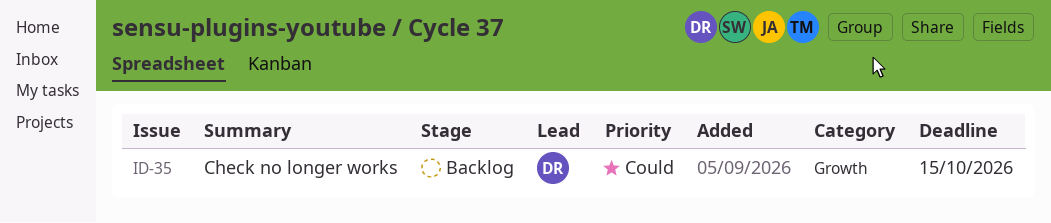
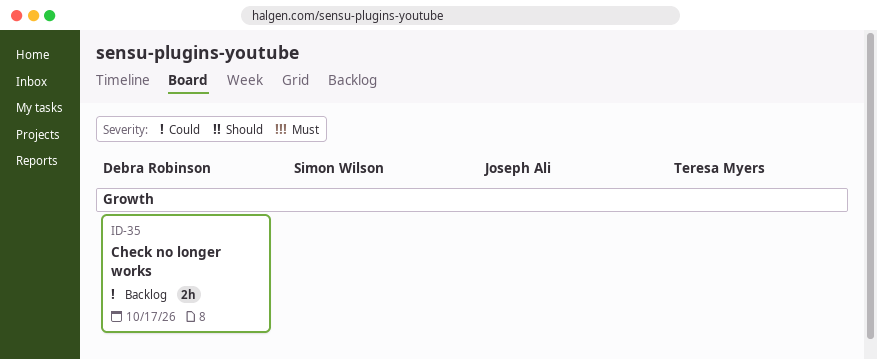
ID-35, due: Oct 15 -> Oct 17

